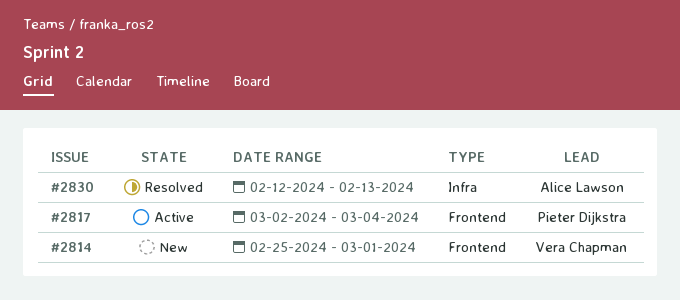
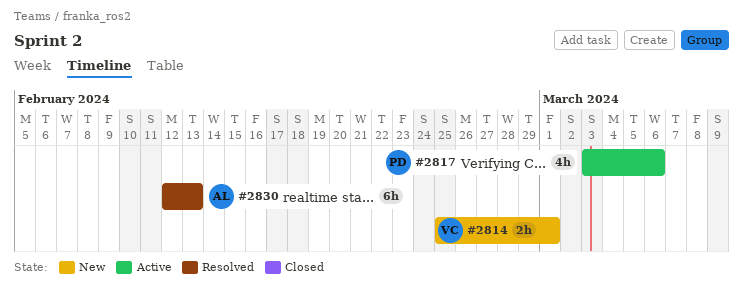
#2817, start: Mar 2 -> Mar 3
#2817, due: Mar 4 -> Mar 6

